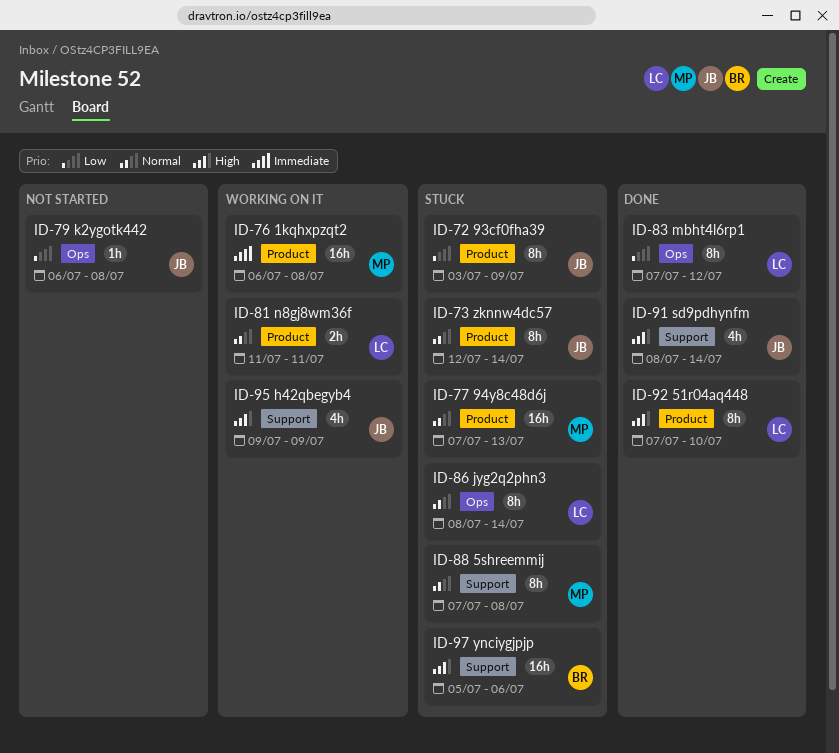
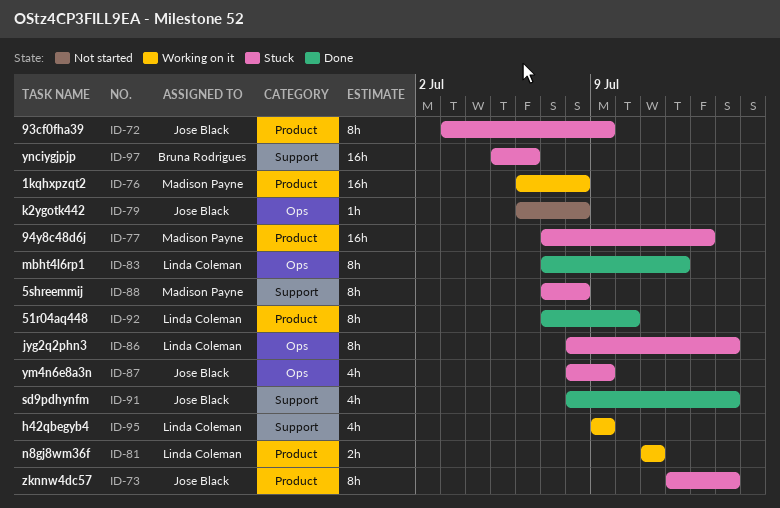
ID-87: none -> present
ID-95, owner: Jose Black -> Linda Coleman

